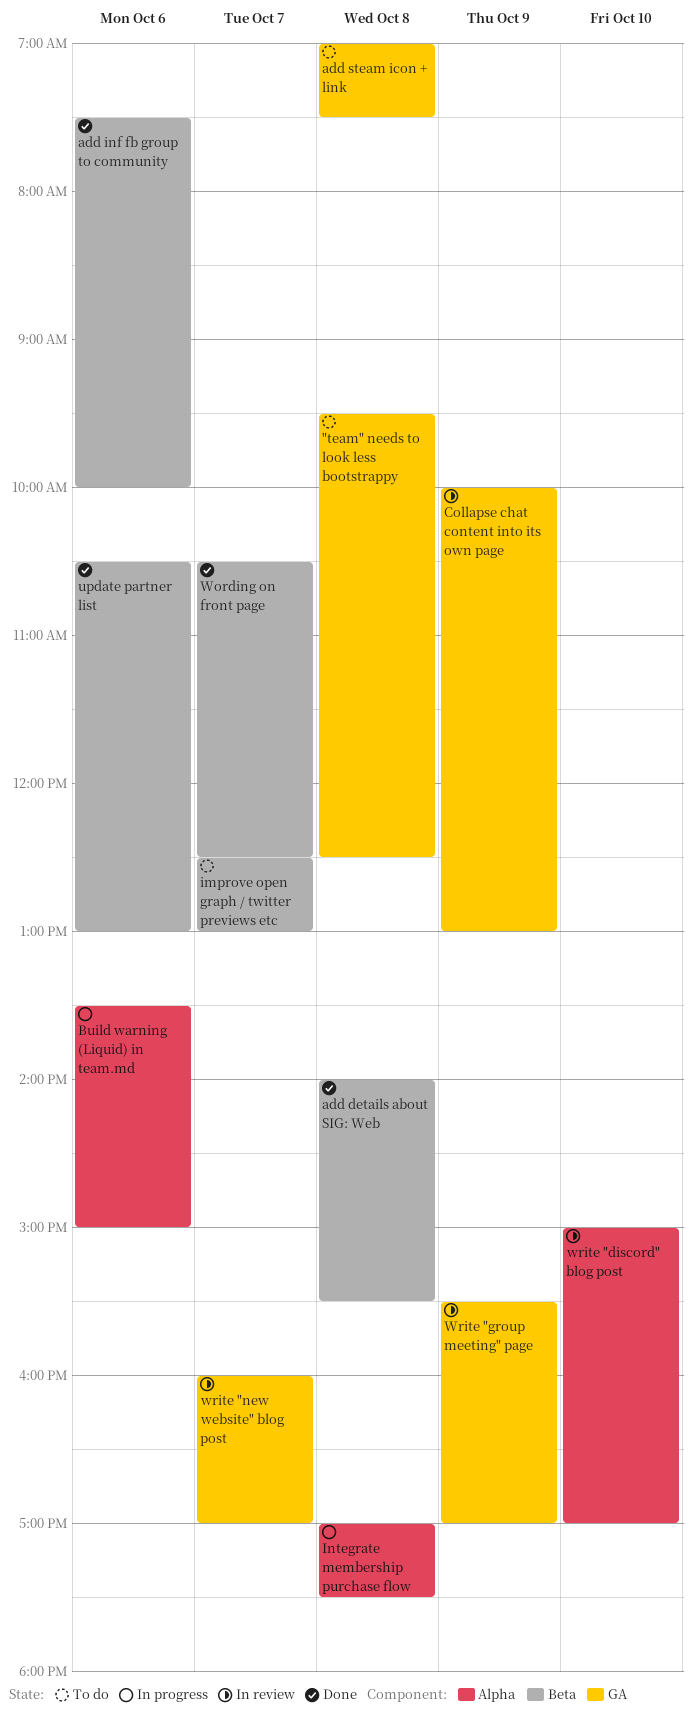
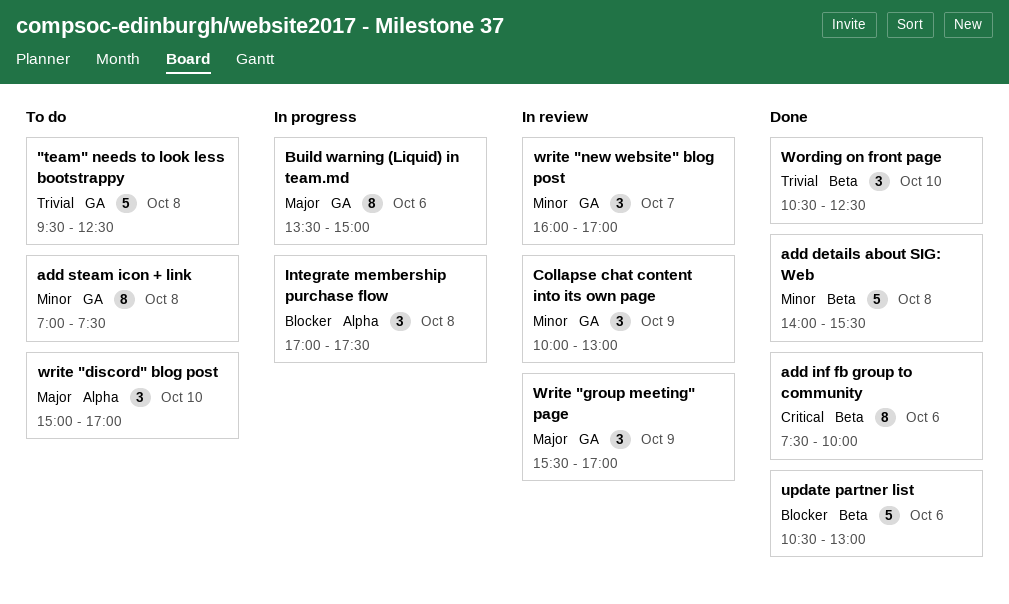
Build warning (Liquid) in team.md, label: Alpha -> GA
improve open graph / twitter previews etc: present -> none
Wording on front page, day: Oct 7 -> Oct 10
write "discord" blog post, status: In review -> To do

